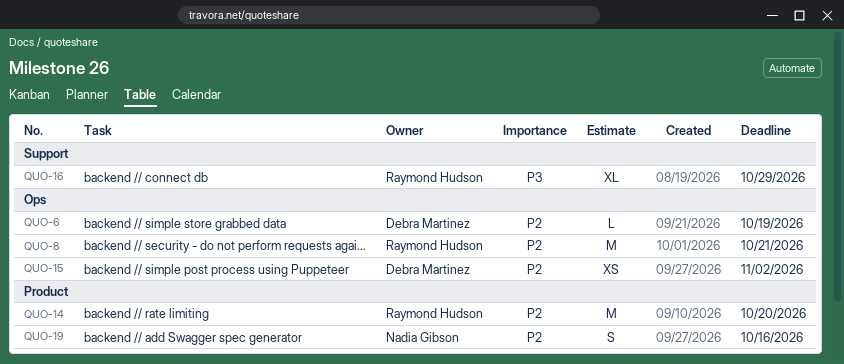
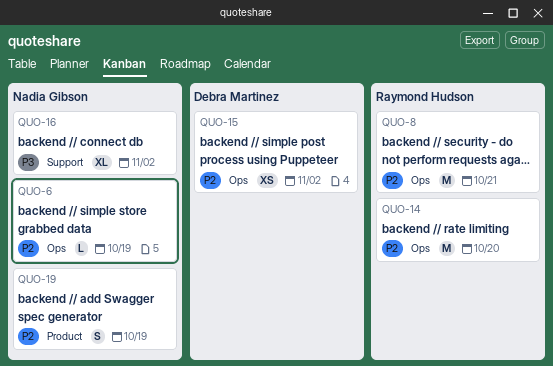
QUO-6, owner: Debra Martinez -> Nadia Gibson
QUO-14, label: Product -> Ops
QUO-16, owner: Raymond Hudson -> Nadia Gibson
QUO-16, due: Oct 29 -> Nov 2
QUO-19, due: Oct 16 -> Oct 19

